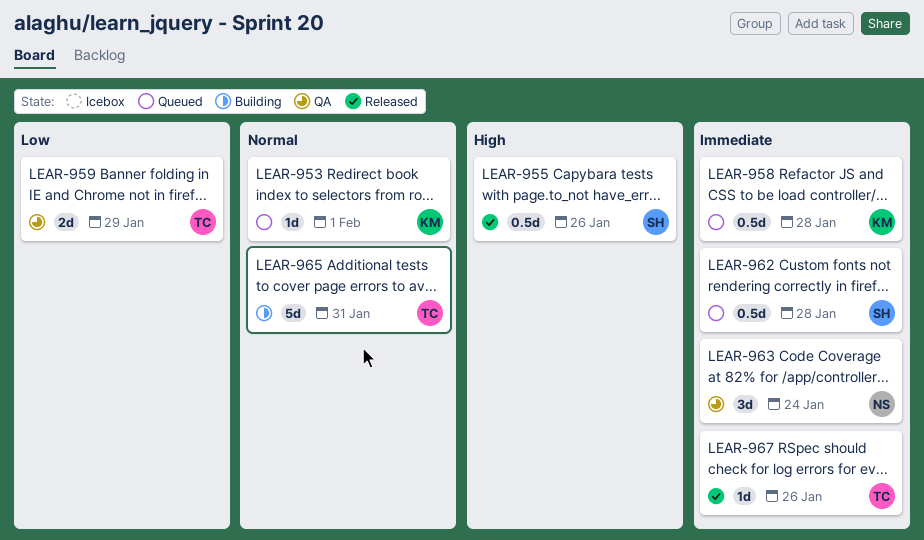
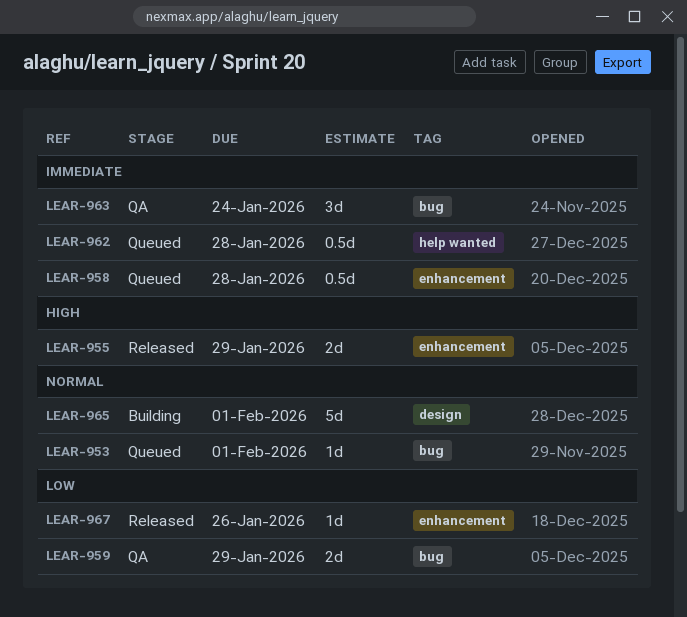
LEAR-955, estimate: 0.5d -> 2d
LEAR-955, due: Jan 26 -> Jan 29
LEAR-965, due: Jan 31 -> Feb 1
LEAR-967, priority: Immediate -> Low

